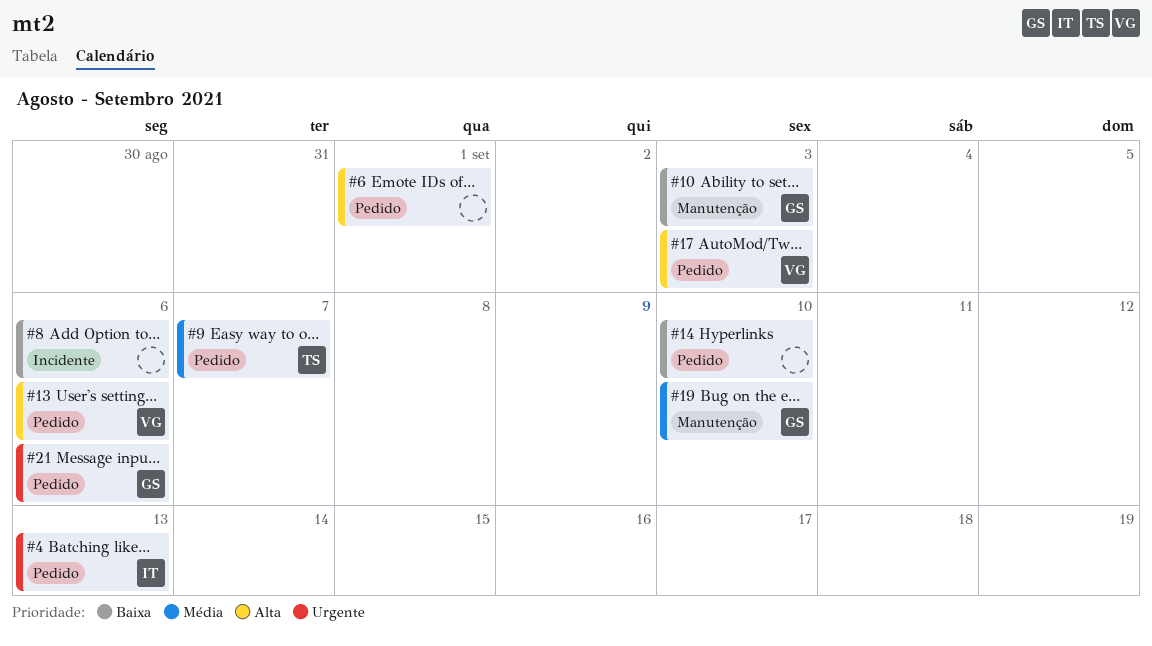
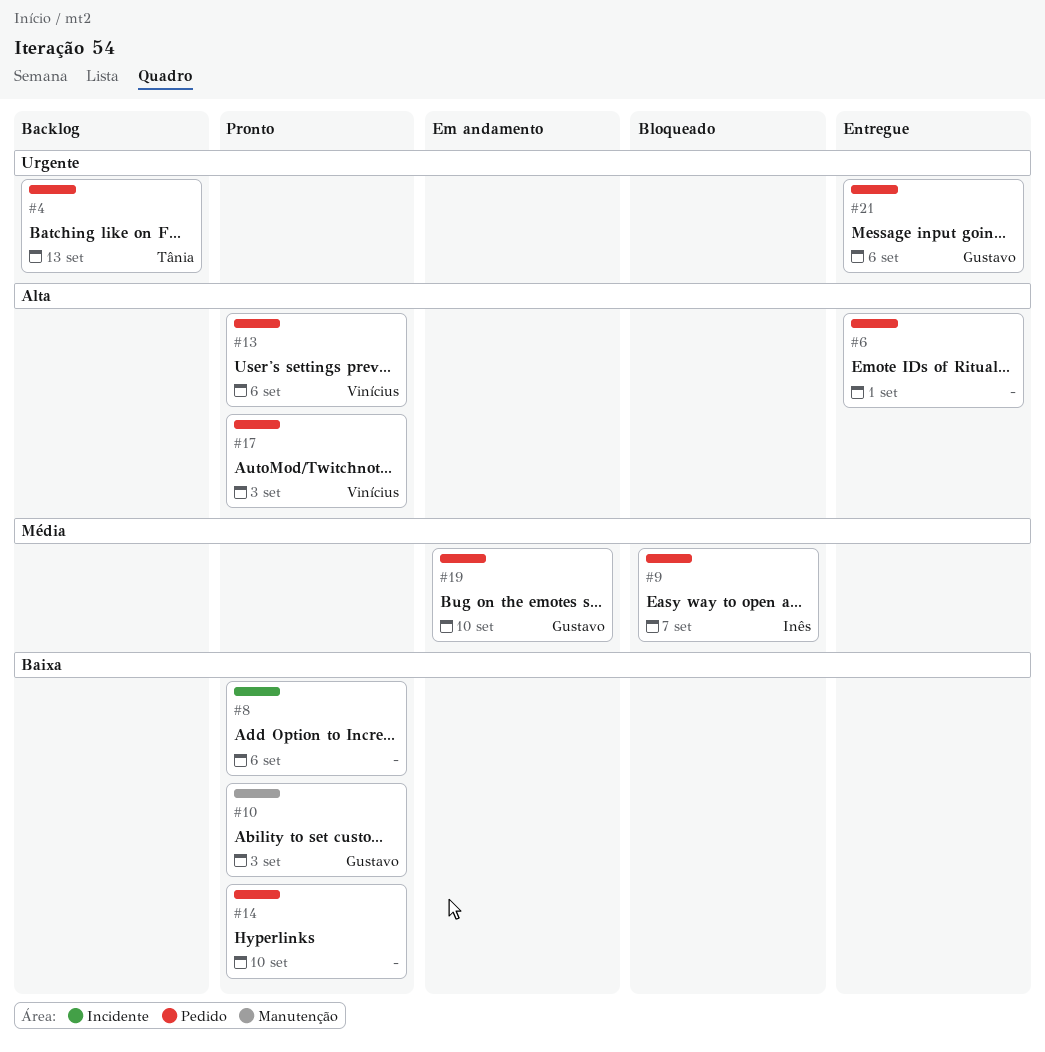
#4, owner: Inês -> Tânia
#9, owner: Tânia -> Inês
#19, label: Manutenção -> Pedido

